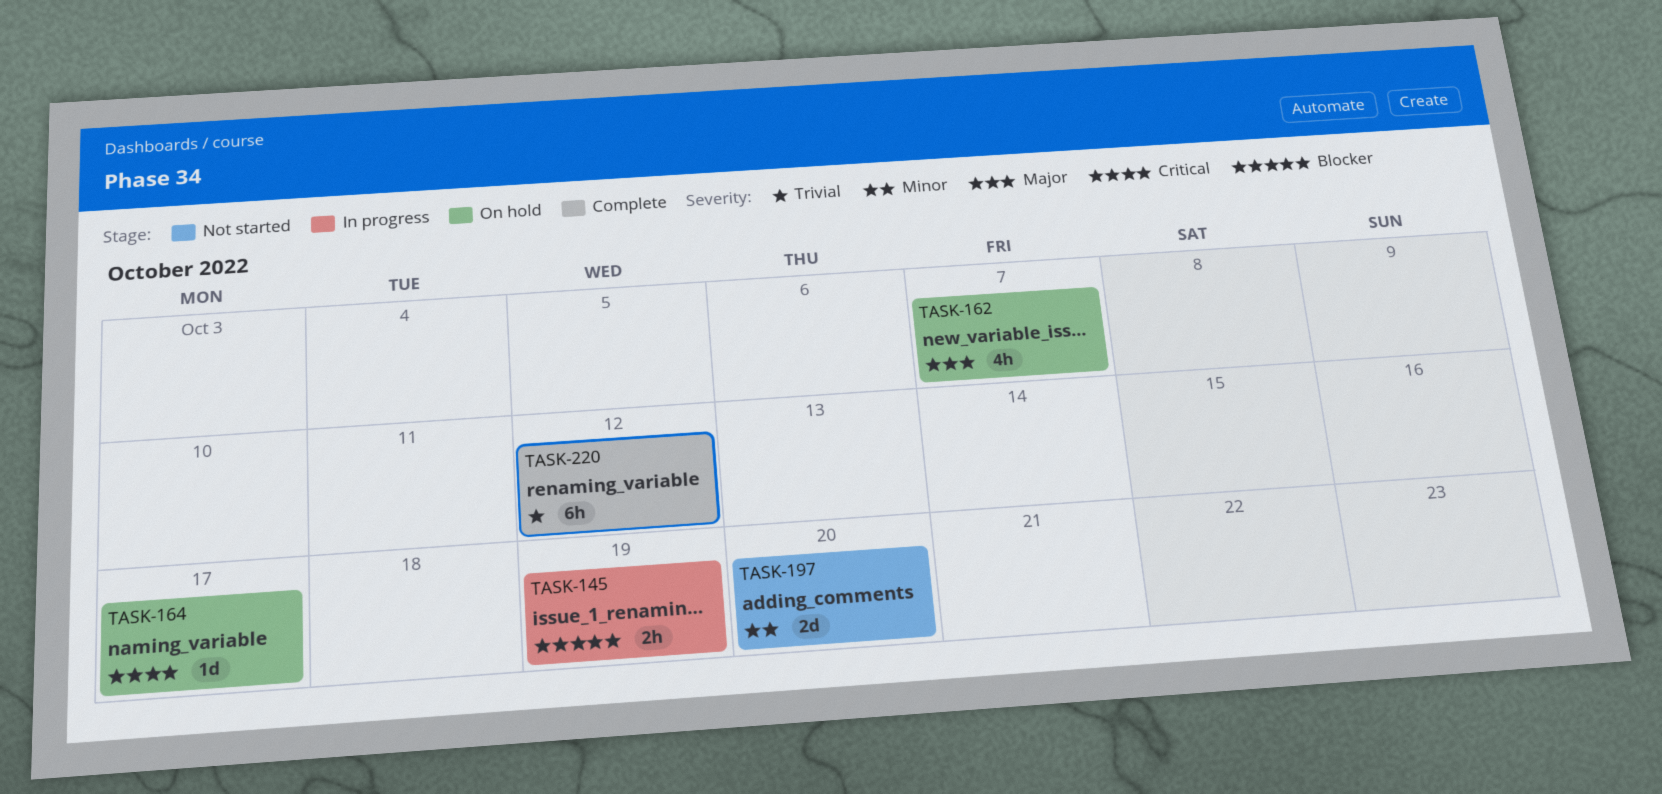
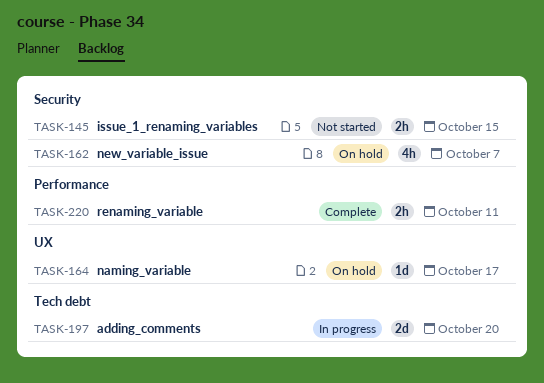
TASK-145, status: In progress -> Not started
TASK-145, due: Oct 19 -> Oct 15
TASK-197, status: Not started -> In progress
TASK-220, estimate: 6h -> 2h
TASK-220, due: Oct 12 -> Oct 11

